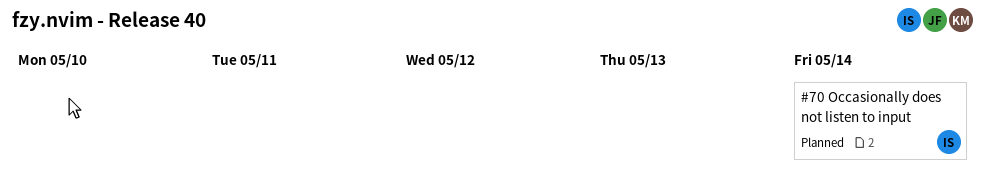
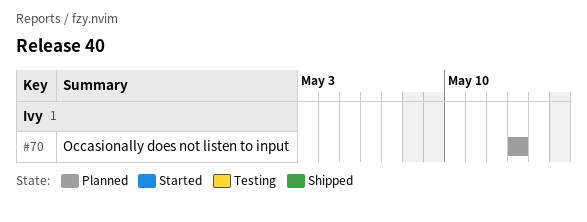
#70, due: May 14 -> May 13

